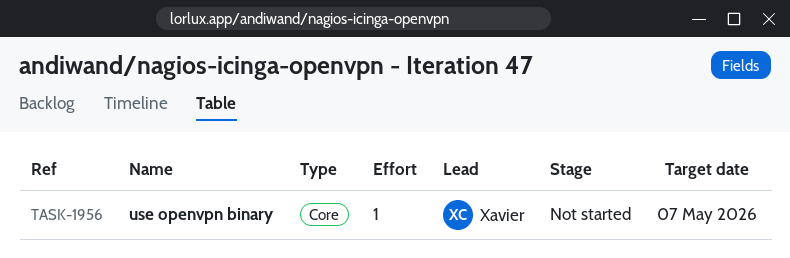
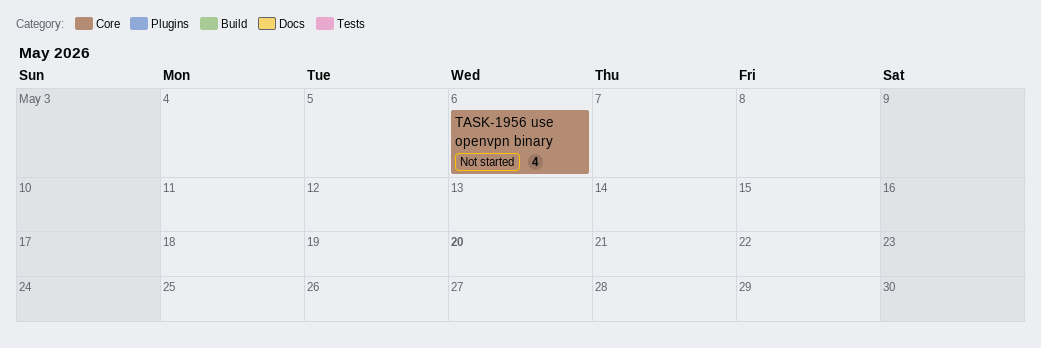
TASK-1956, estimate: 1 -> 4
TASK-1956, due: May 7 -> May 6

